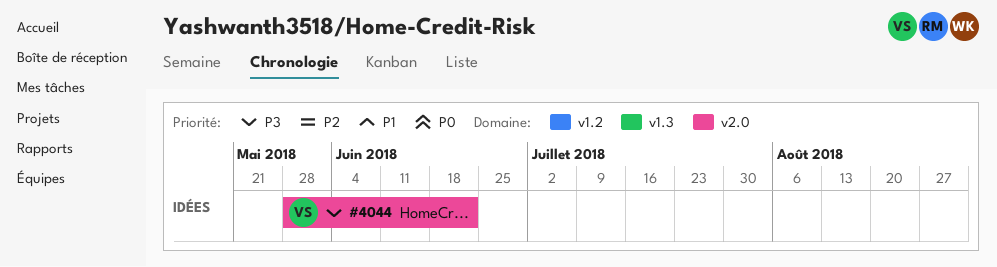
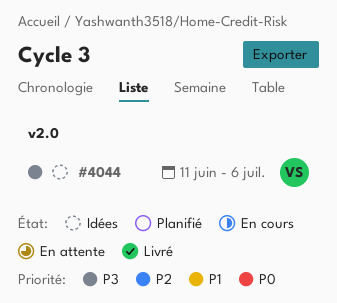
#4044, start: May 28 -> Jun 11
#4044, due: Jun 22 -> Jul 6

